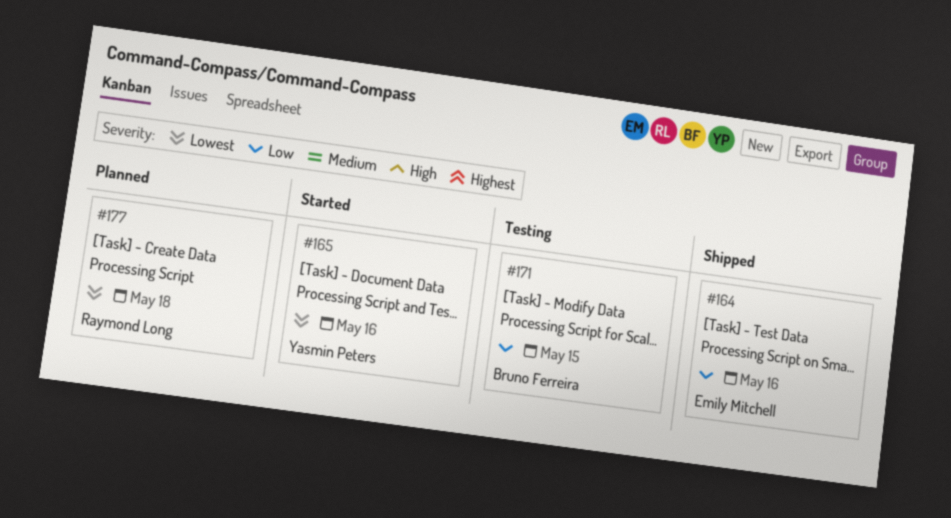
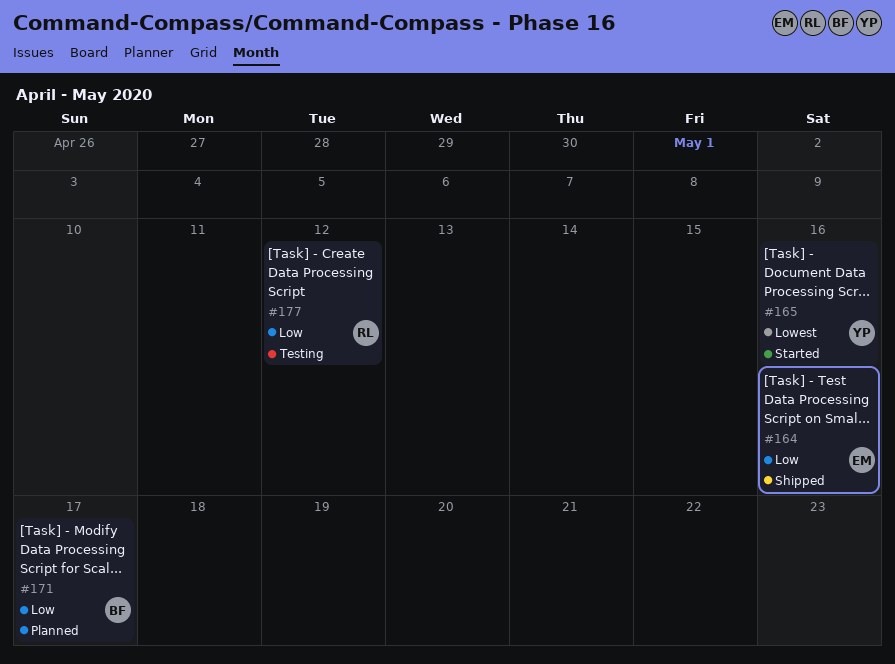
#171, status: Testing -> Planned
#171, due: May 15 -> May 17
#177, status: Planned -> Testing
#177, priority: Lowest -> Low
#177, due: May 18 -> May 12

